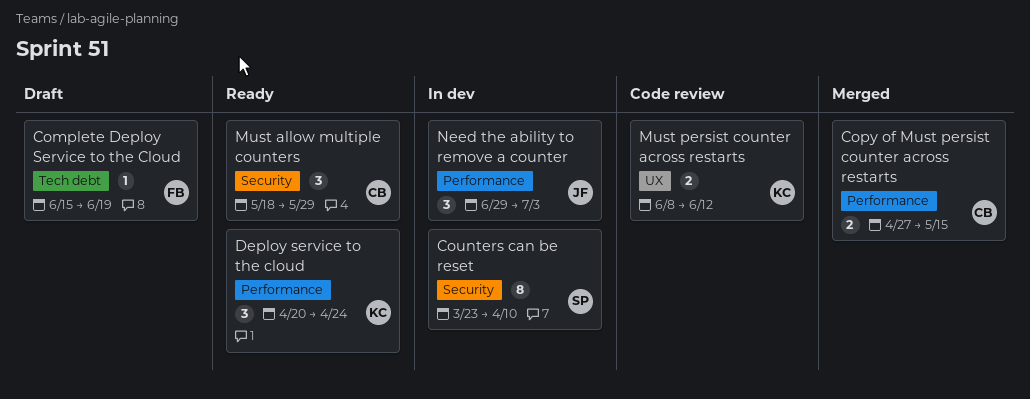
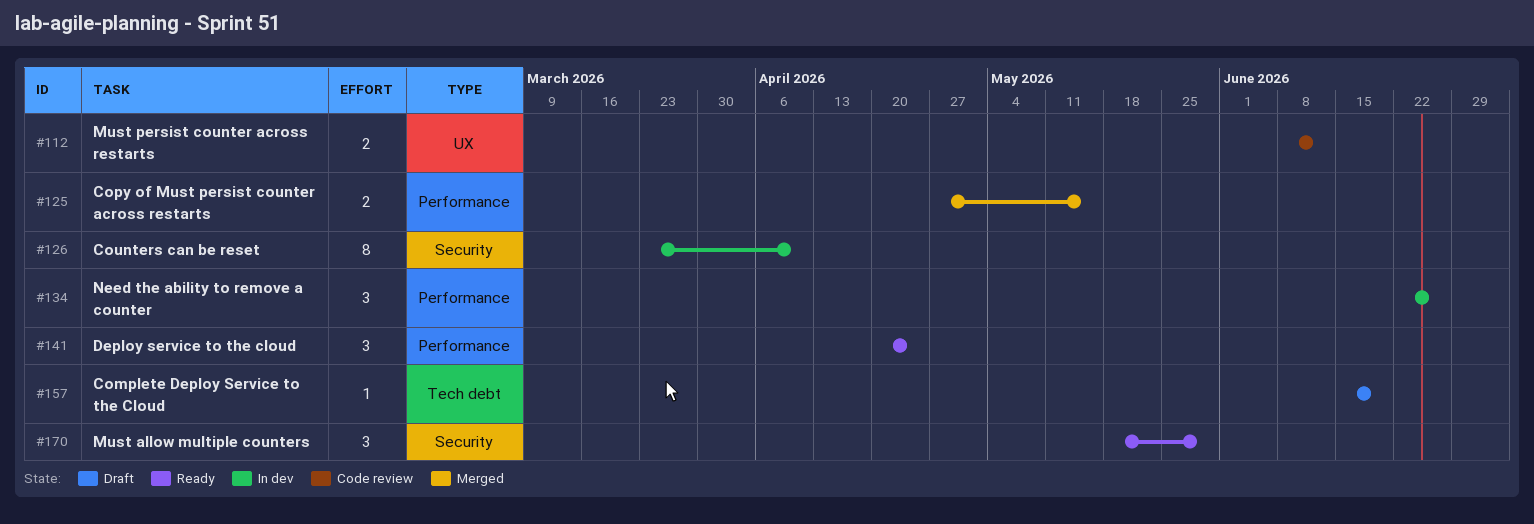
Need the ability to remove a counter, start: Jun 29 -> Jun 22
Need the ability to remove a counter, due: Jul 3 -> Jun 26

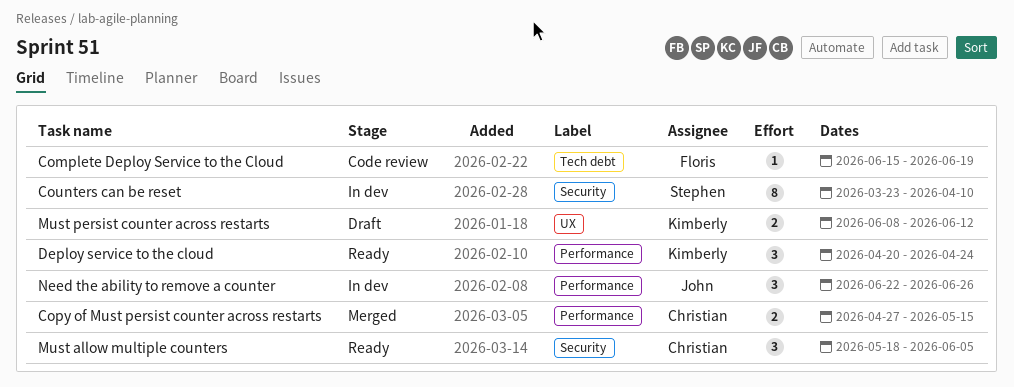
Complete Deploy Service to the Cloud, status: Draft -> Code review
Must allow multiple counters, due: May 29 -> Jun 5
Must persist counter across restarts, status: Code review -> Draft

